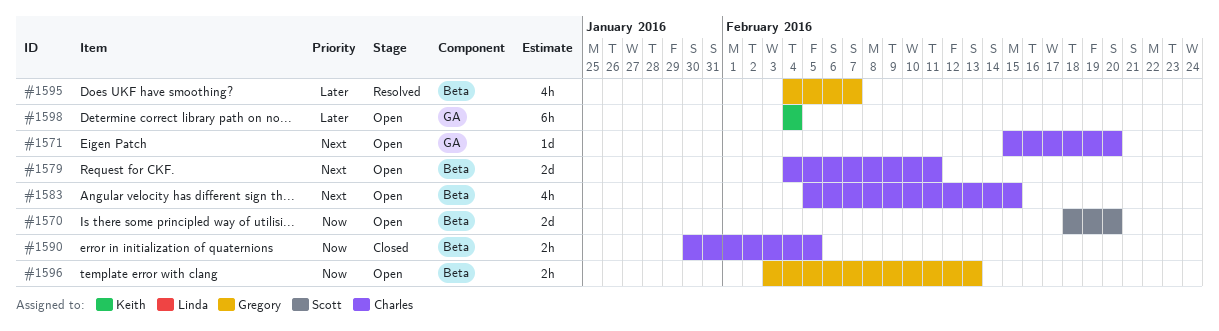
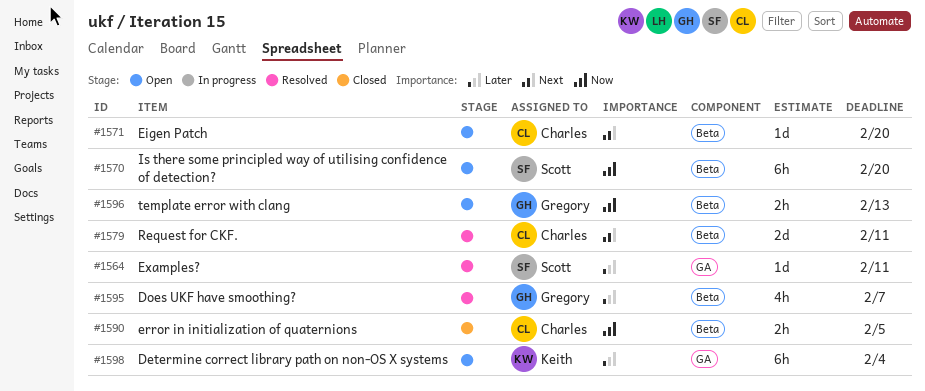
#1564: none -> present
#1570, estimate: 2d -> 6h
#1571, label: GA -> Beta
#1579, status: Open -> Resolved
#1583: present -> none

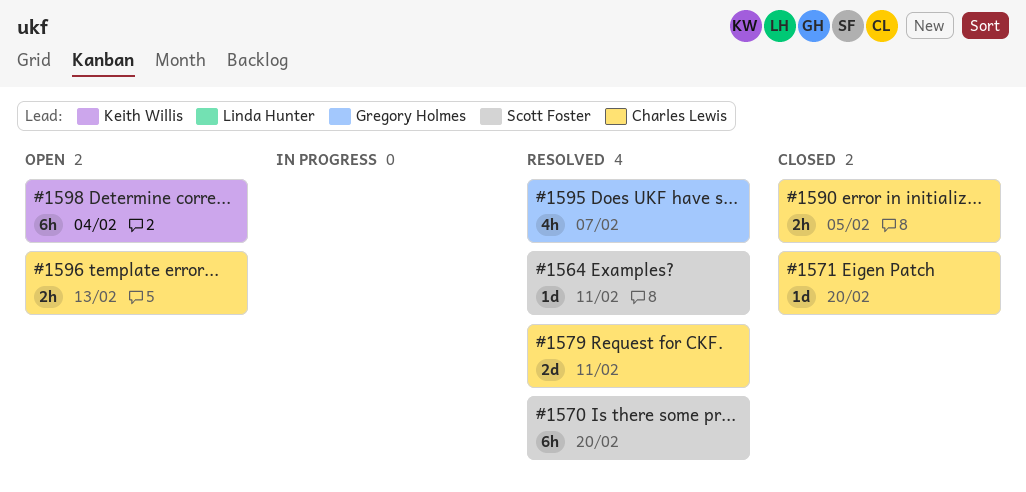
#1570, status: Open -> Resolved
#1571, status: Open -> Closed
#1596, owner: Gregory Holmes -> Charles Lewis

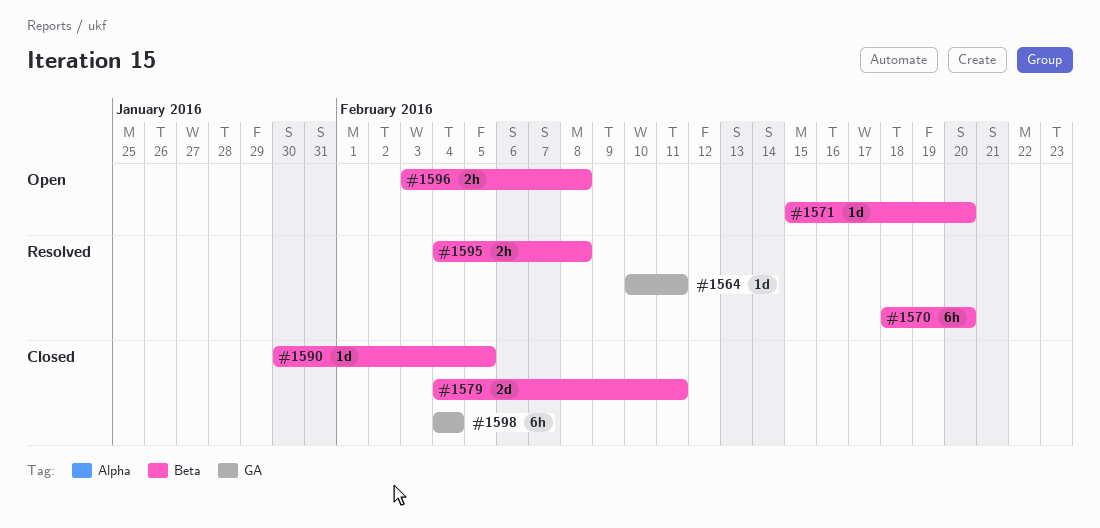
#1571, status: Closed -> Open
#1579, status: Resolved -> Closed
#1590, estimate: 2h -> 1d
#1595, estimate: 4h -> 2h
#1595, due: Feb 7 -> Feb 8
#1596, due: Feb 13 -> Feb 8
#1598, status: Open -> Closed

